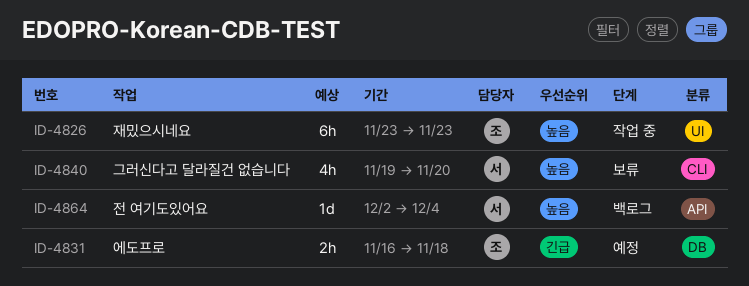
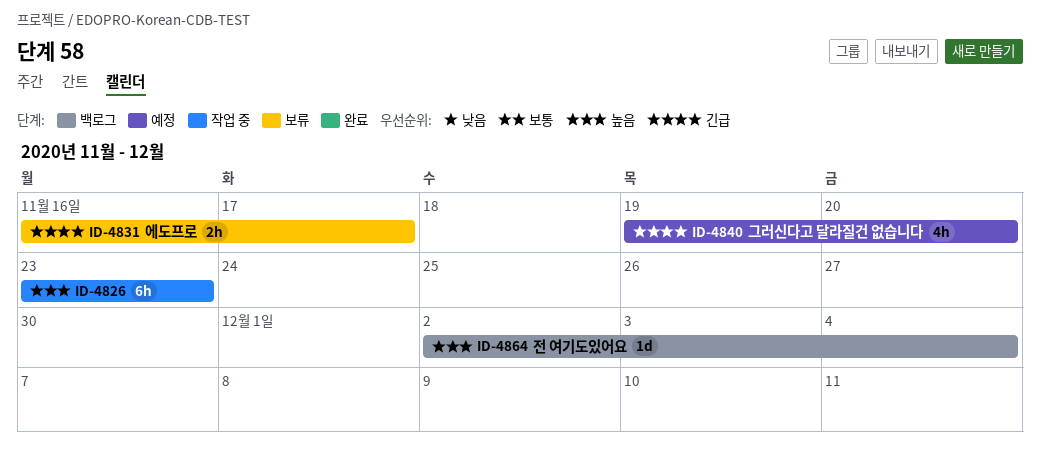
ID-4831, status: 예정 -> 보류
ID-4831, due: Nov 18 -> Nov 17
ID-4840, status: 보류 -> 예정
ID-4840, priority: 높음 -> 긴급

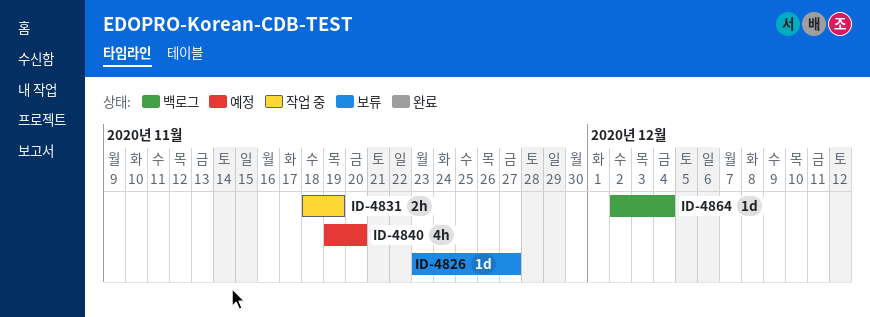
ID-4826, status: 작업 중 -> 보류
ID-4826, estimate: 6h -> 1d
ID-4826, due: Nov 23 -> Nov 27
ID-4831, status: 보류 -> 작업 중
ID-4831, start: Nov 16 -> Nov 18
ID-4831, due: Nov 17 -> Nov 19

